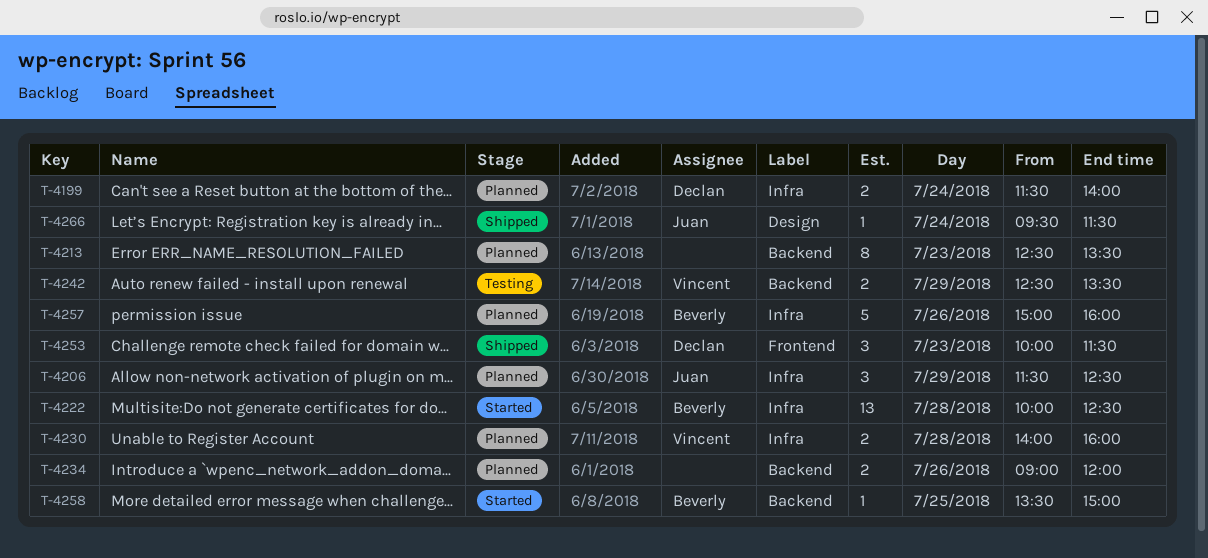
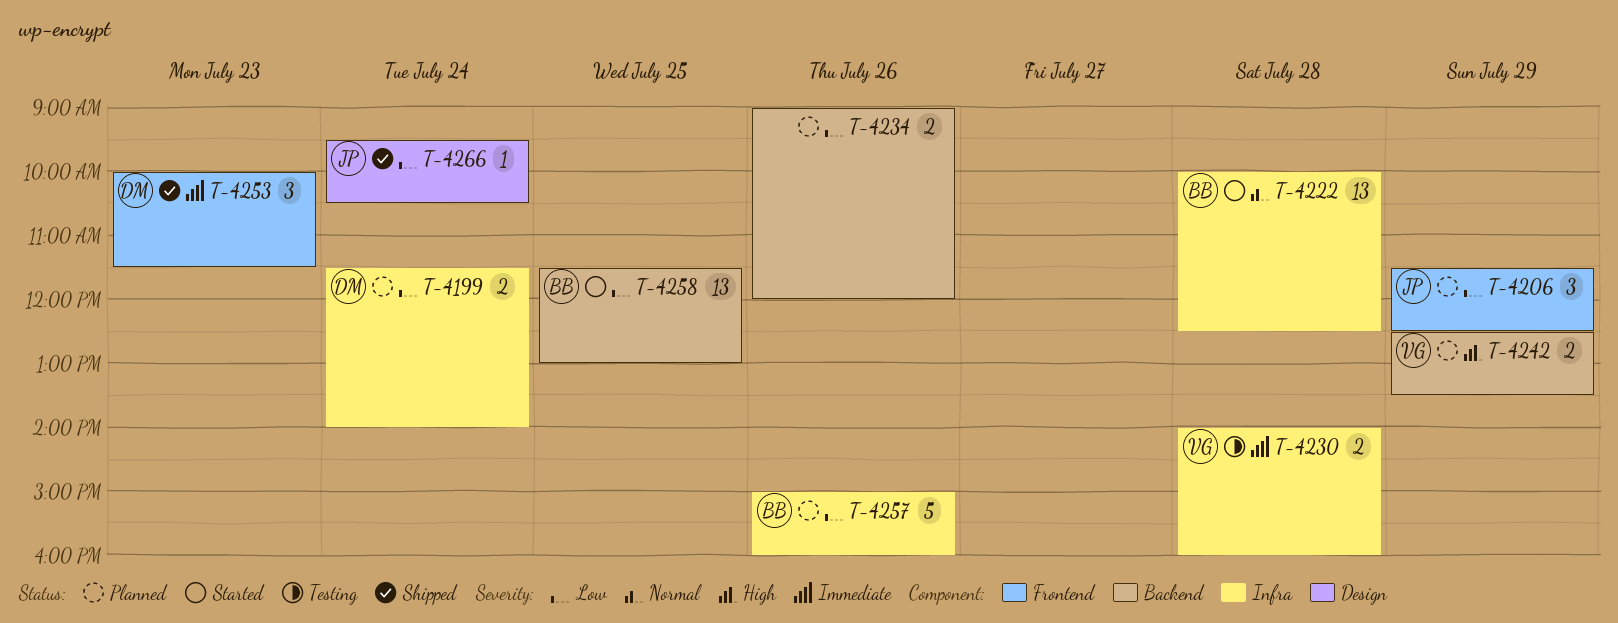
T-4206, label: Infra -> Frontend
T-4213: present -> none
T-4230, status: Planned -> Testing
T-4242, status: Testing -> Planned
T-4258, estimate: 1 -> 13
T-4258, begins: 13:30 -> 11:30
T-4258, ends: 15:00 -> 13:00
T-4266, ends: 11:30 -> 10:30

